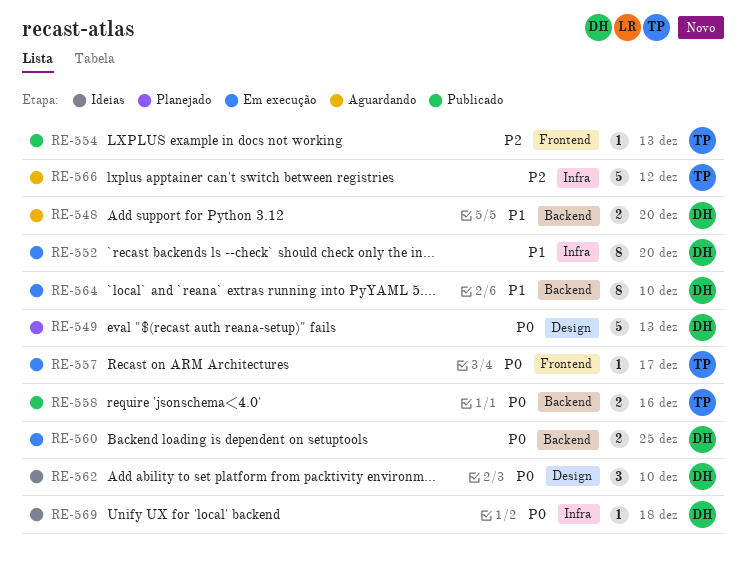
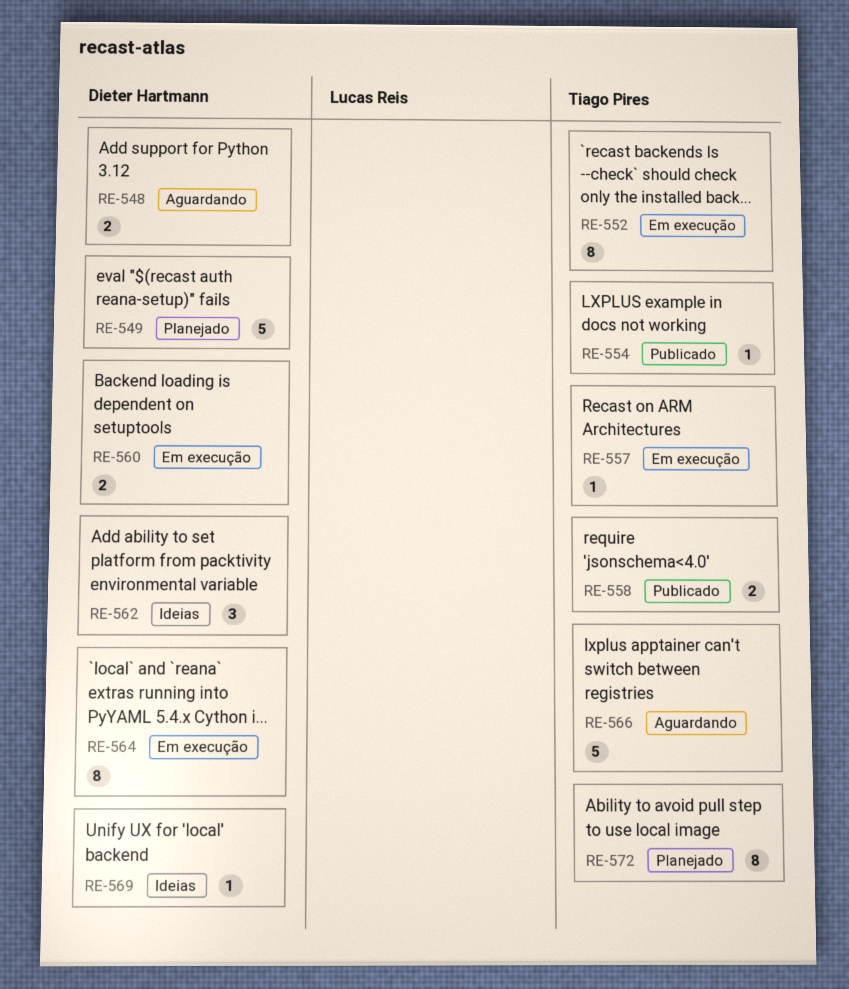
RE-552, owner: Dieter Hartmann -> Tiago Pires
RE-572: none -> present

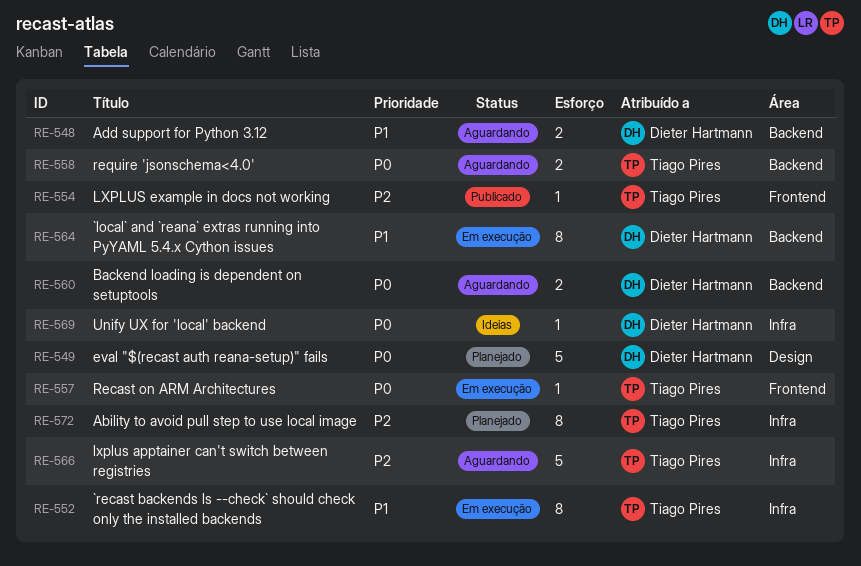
RE-558, status: Publicado -> Aguardando
RE-560, status: Em execução -> Aguardando
RE-562: present -> none

